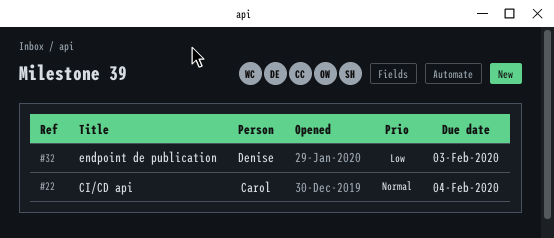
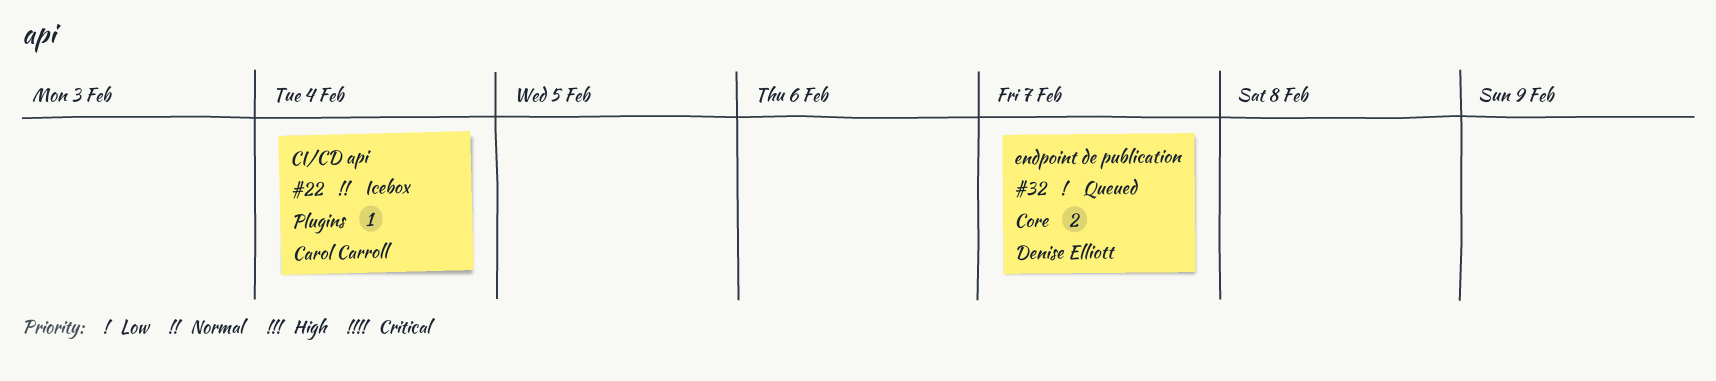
#32, due: Feb 3 -> Feb 7

